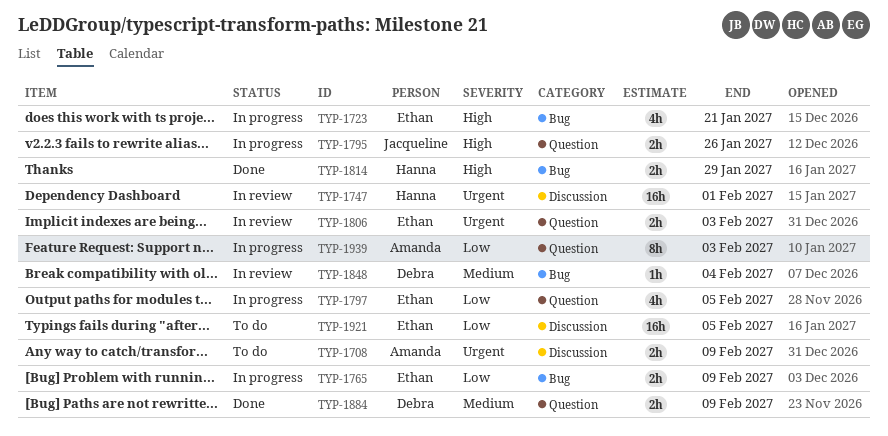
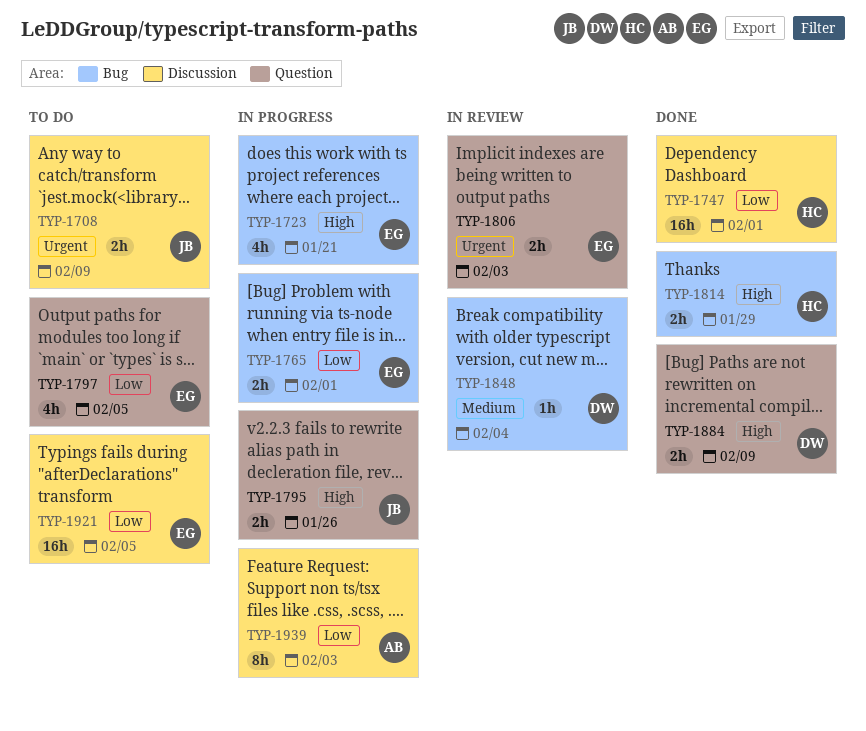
TYP-1708, owner: Amanda -> Jacqueline
TYP-1747, status: In review -> Done
TYP-1747, priority: Urgent -> Low
TYP-1765, due: Feb 9 -> Feb 1
TYP-1797, status: In progress -> To do
TYP-1884, priority: Medium -> High
TYP-1939, label: Question -> Discussion

